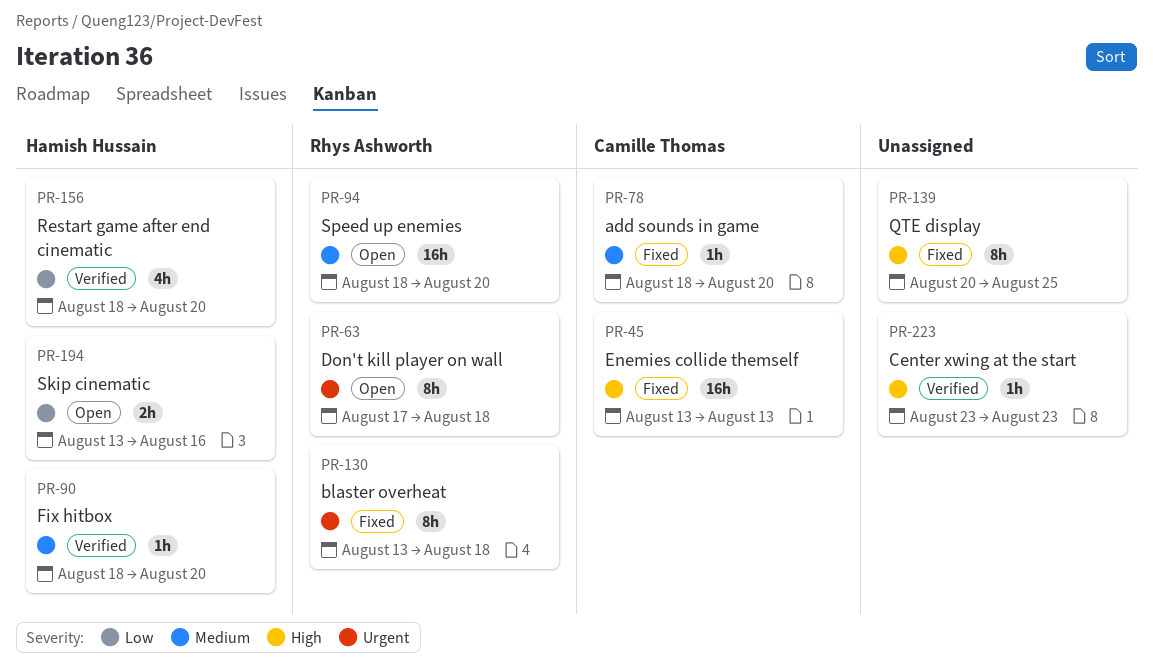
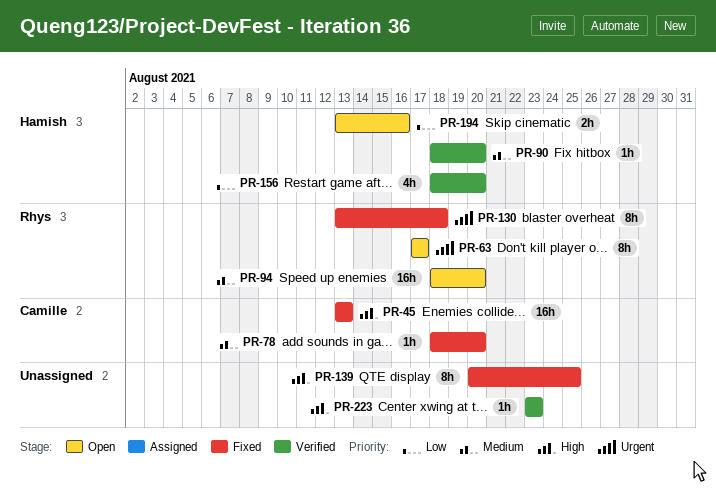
PR-63, due: Aug 18 -> Aug 17

